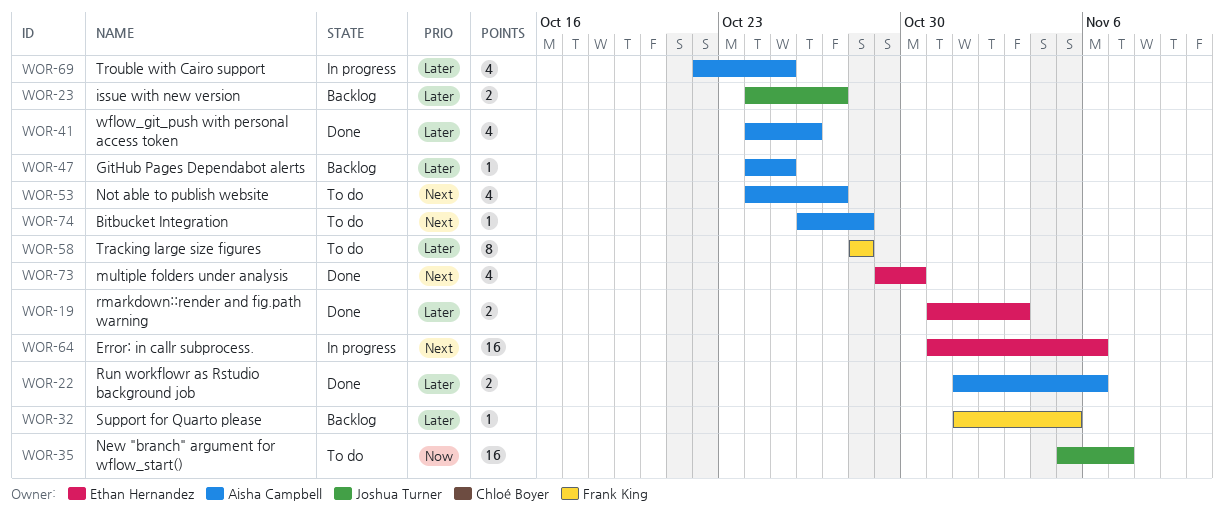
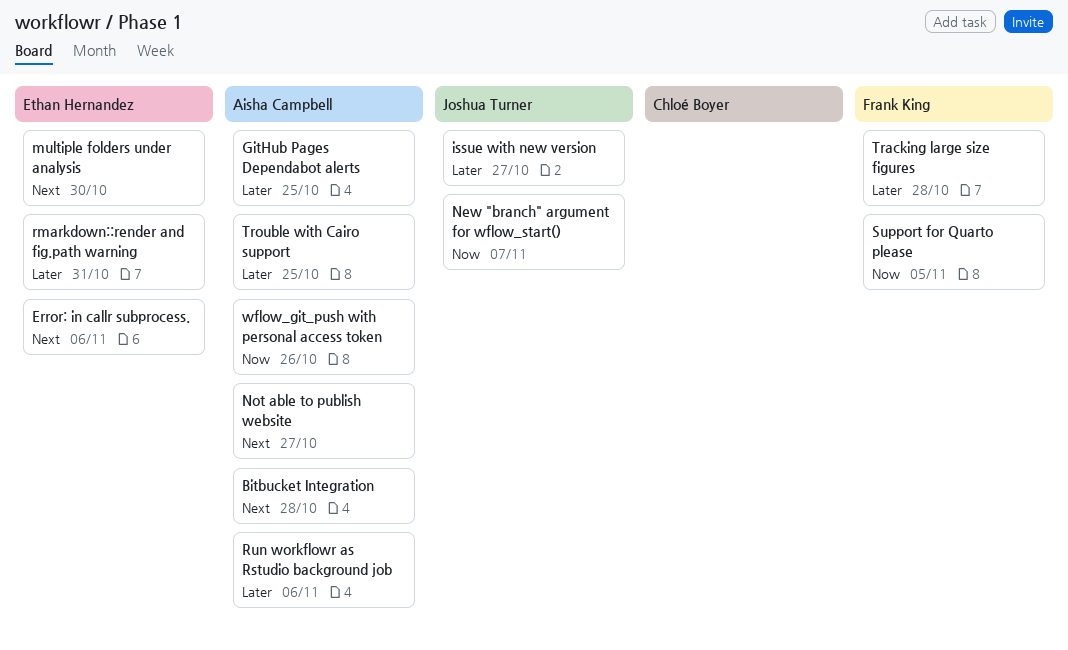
rmarkdown::render and fig.path warning, due: Nov 3 -> Oct 31
Support for Quarto please, priority: Later -> Now
wflow_git_push with personal access token, priority: Later -> Now

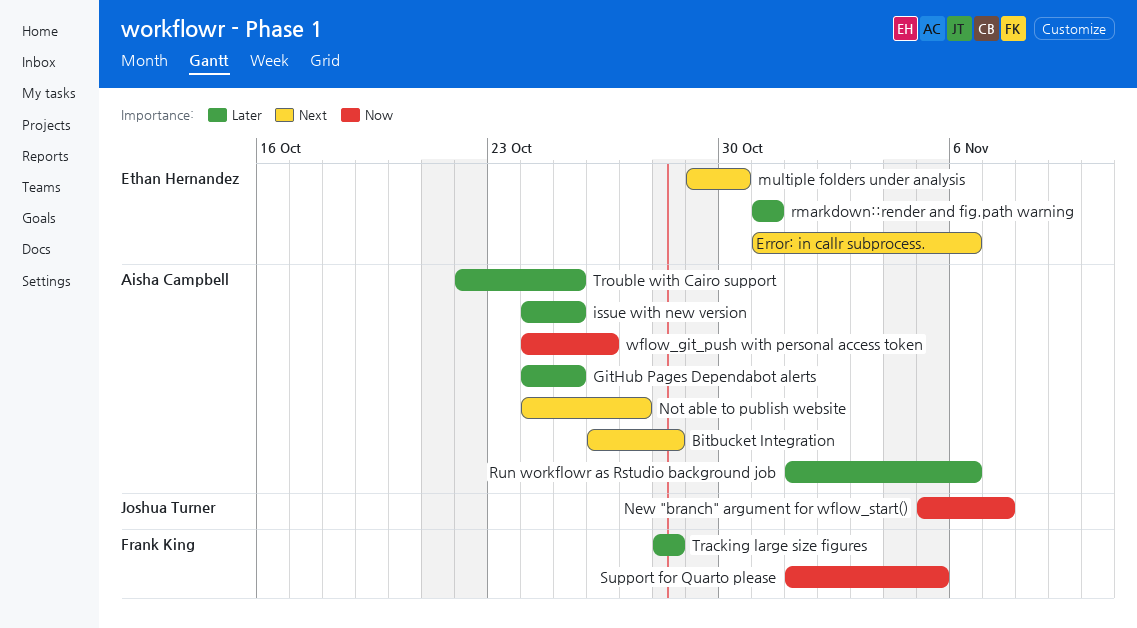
issue with new version, owner: Joshua Turner -> Aisha Campbell
issue with new version, due: Oct 27 -> Oct 25

